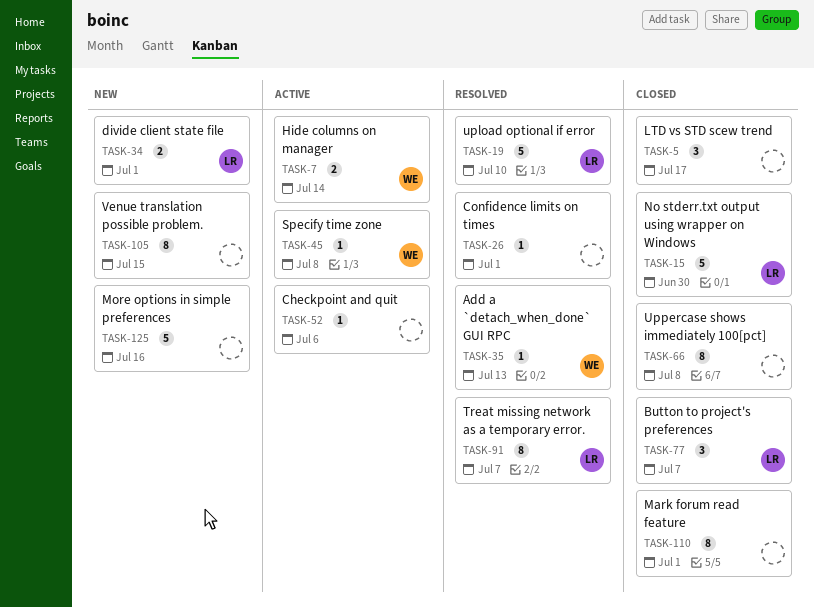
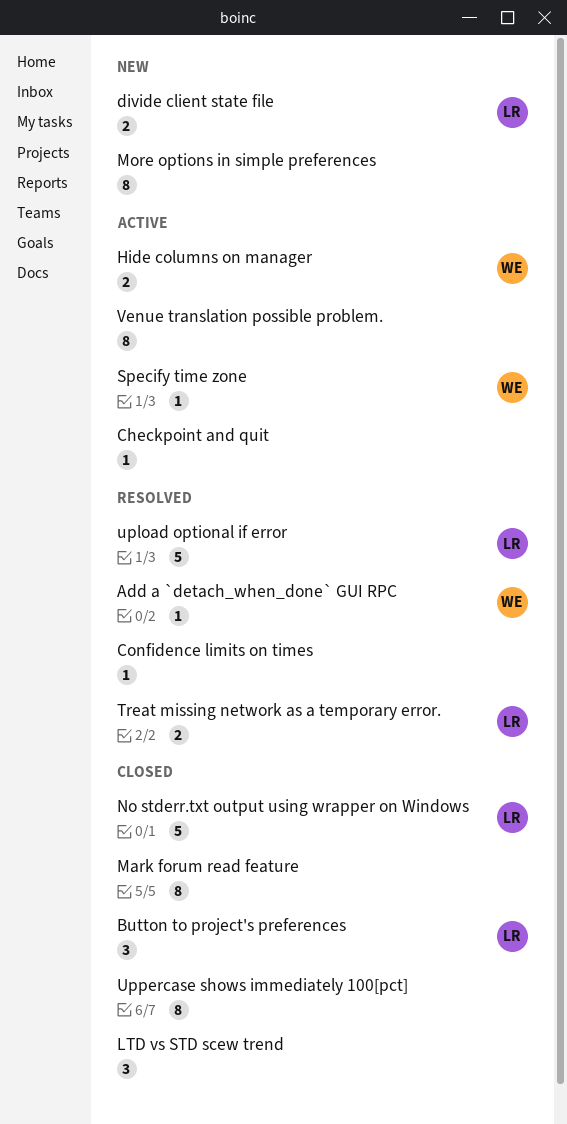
More options in simple preferences, estimate: 5 -> 8
Treat missing network as a temporary error., estimate: 8 -> 2
Venue translation possible problem., status: New -> Active

